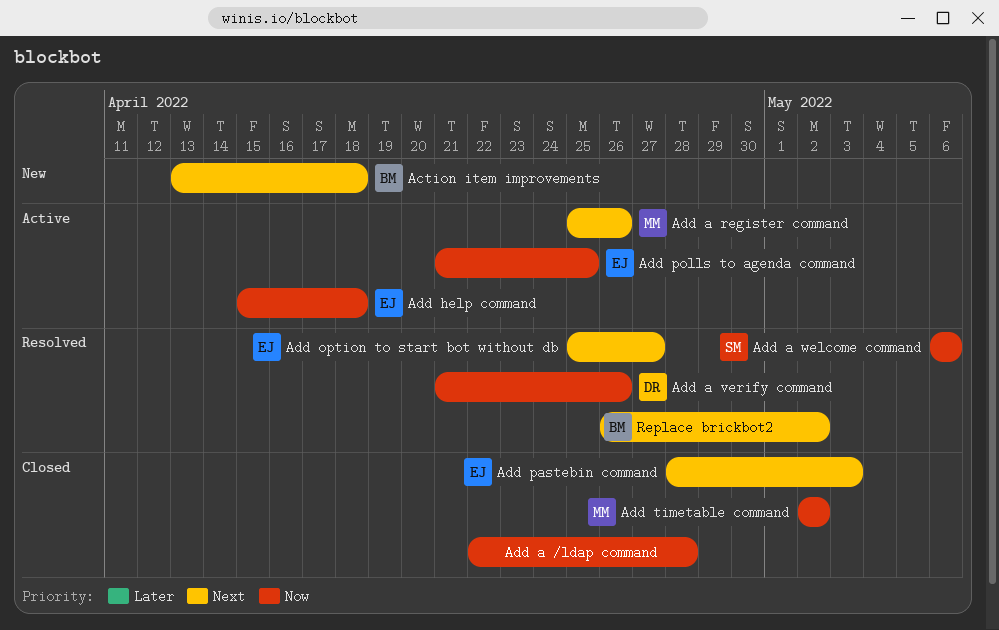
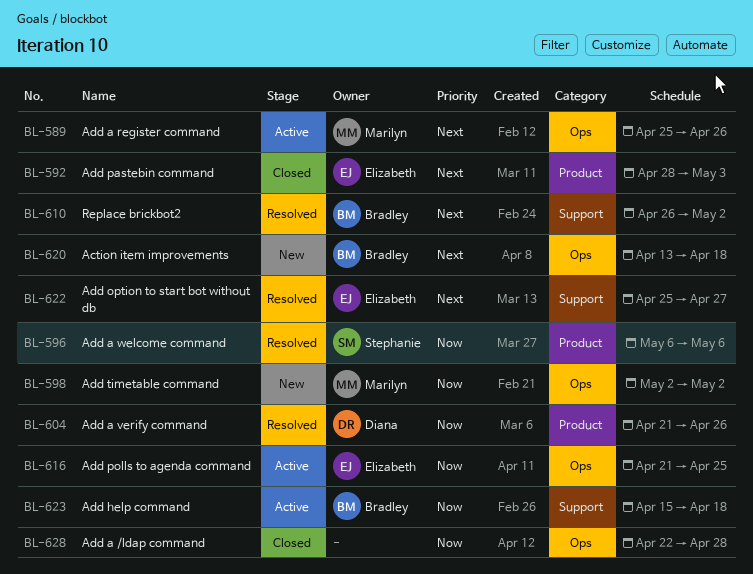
Add help command, owner: Elizabeth -> Bradley
Add timetable command, status: Closed -> New

